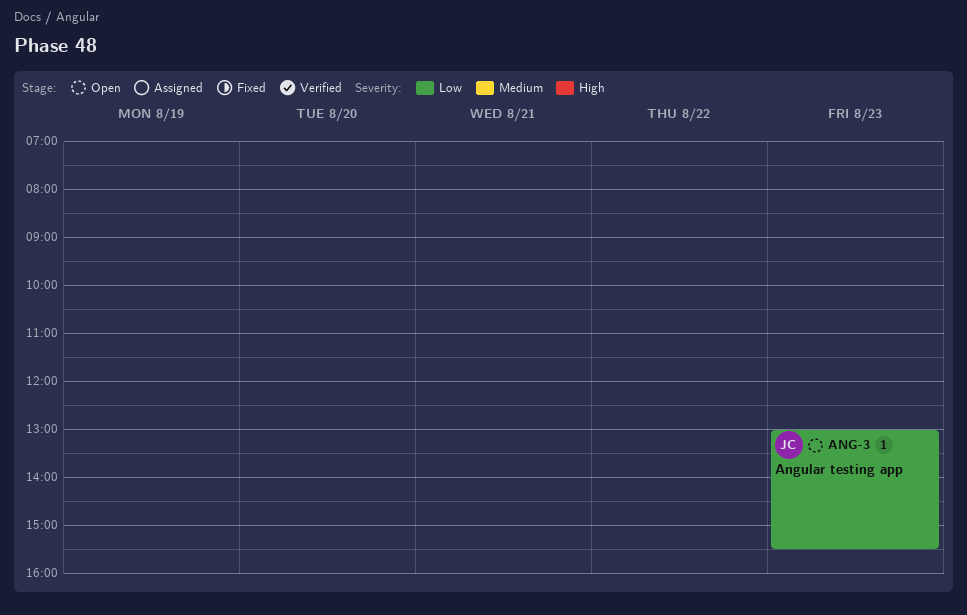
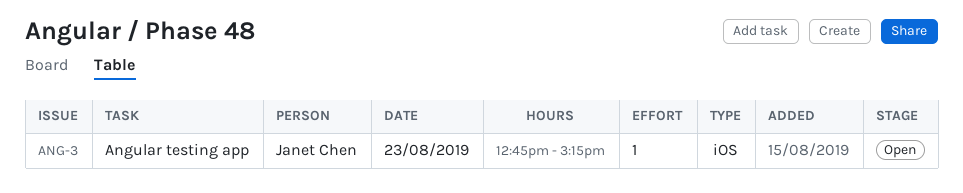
ANG-3, begins: 13:00 -> 12:45
ANG-3, ends: 15:30 -> 15:15

